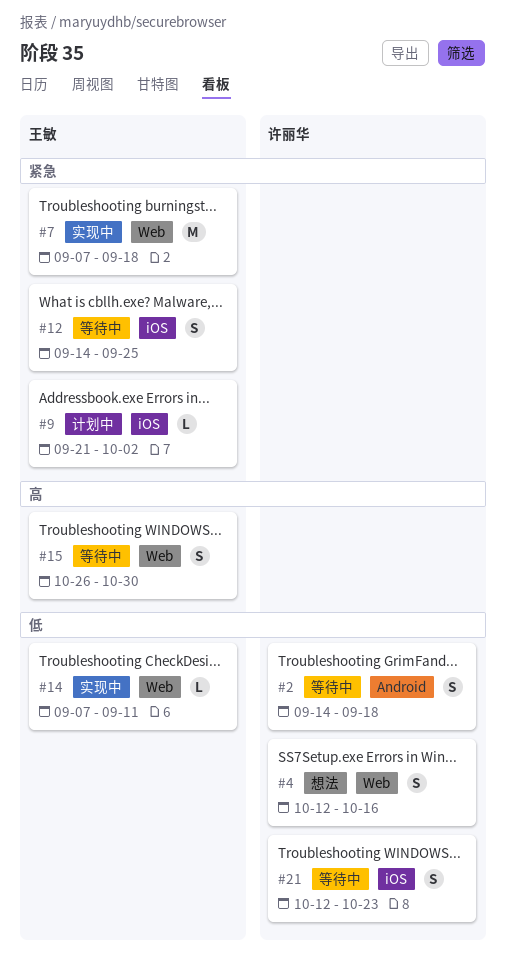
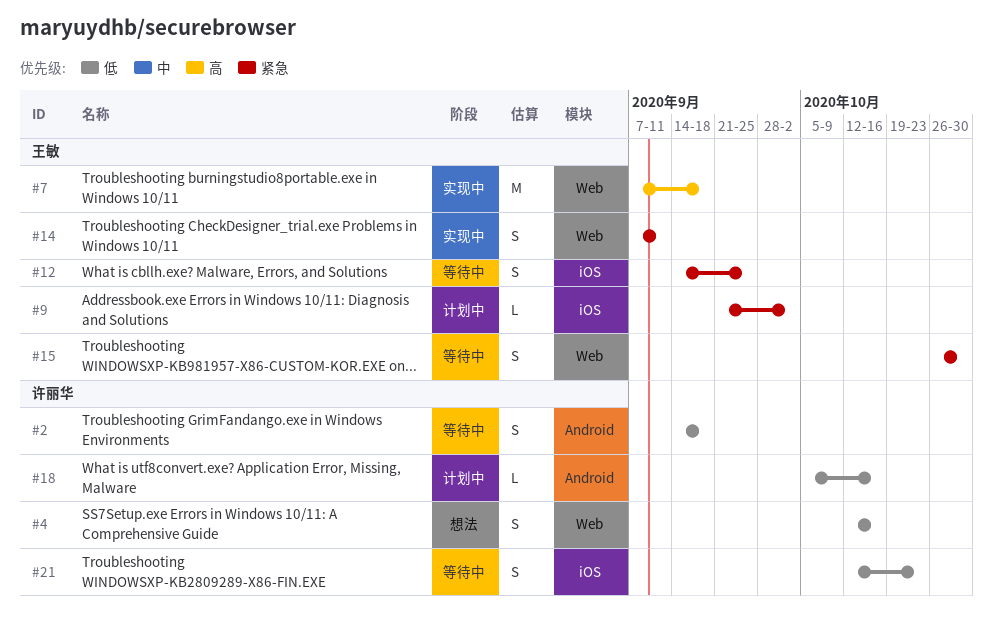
#7, priority: 紧急 -> 高
#14, priority: 低 -> 紧急
#14, estimate: L -> S
#15, priority: 高 -> 紧急
#18: none -> present

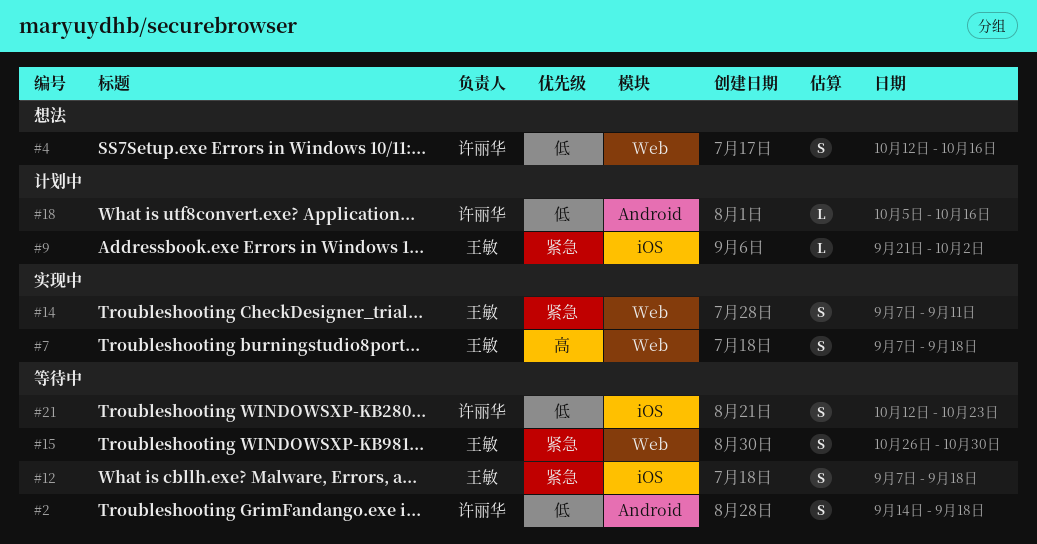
#7, estimate: M -> S
#12, start: Sep 14 -> Sep 7
#12, due: Sep 25 -> Sep 18

